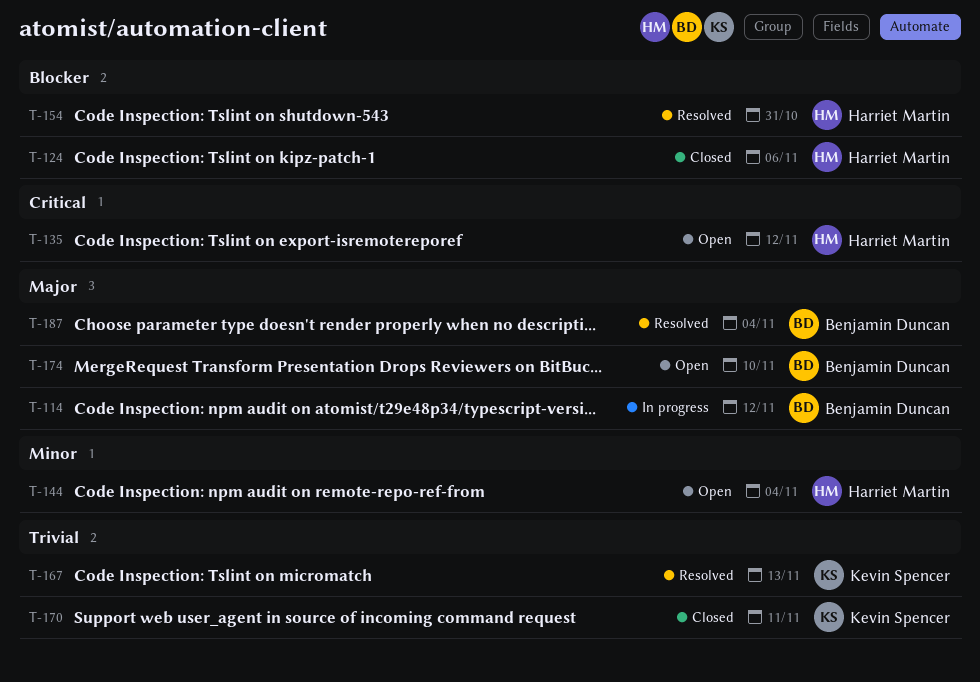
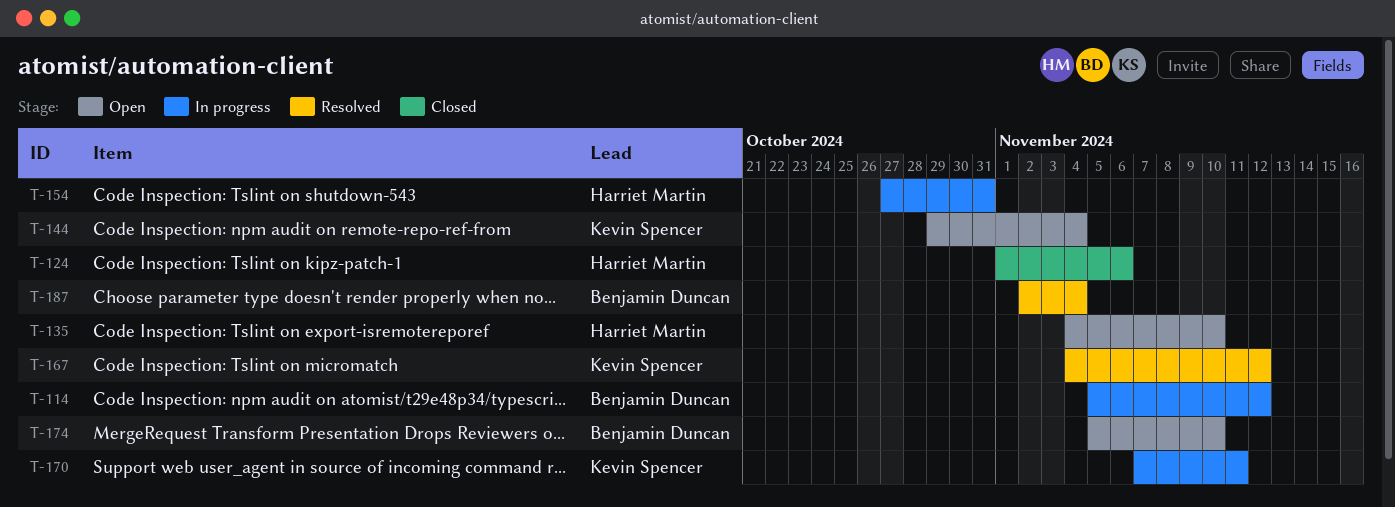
T-135, due: Nov 12 -> Nov 10
T-144, owner: Harriet Martin -> Kevin Spencer
T-154, status: Resolved -> In progress
T-167, due: Nov 13 -> Nov 12
T-170, status: Closed -> In progress

